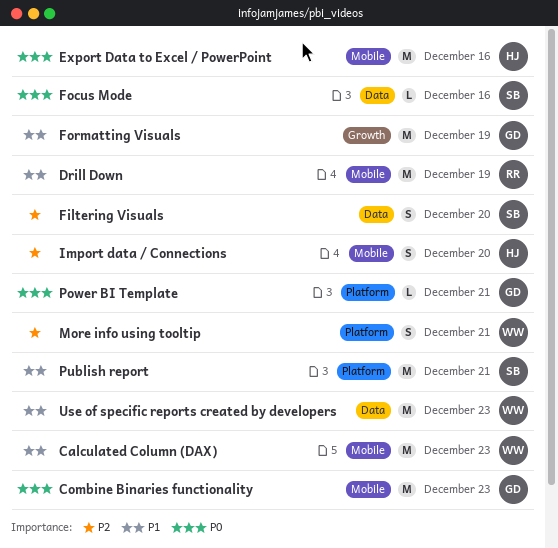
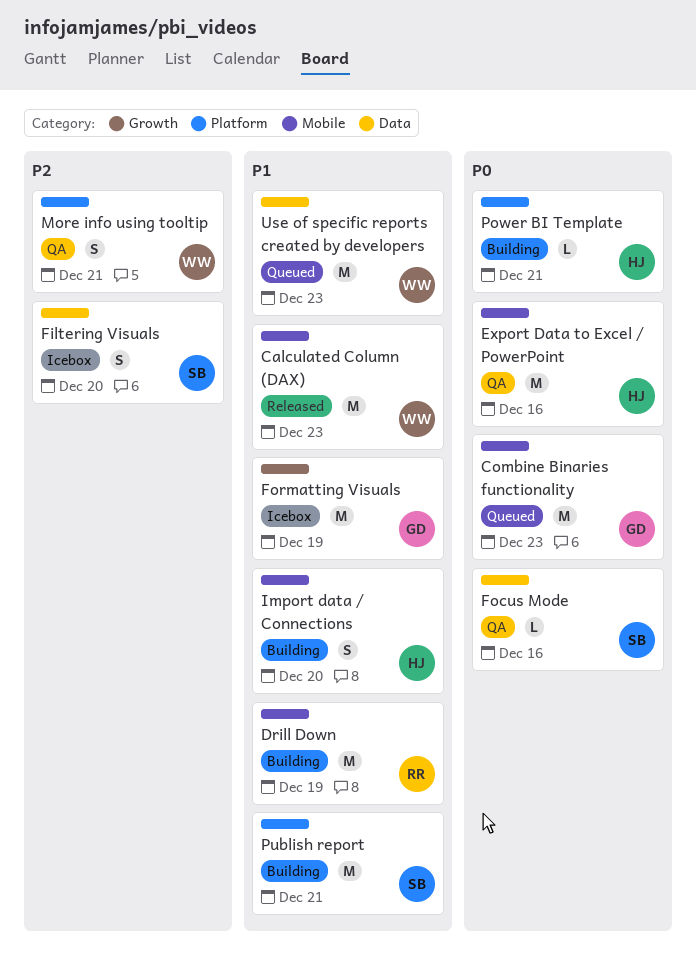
Import data / Connections, priority: P2 -> P1
Power BI Template, owner: GD -> HJ

